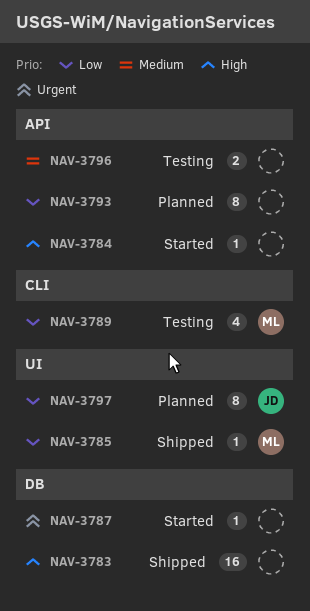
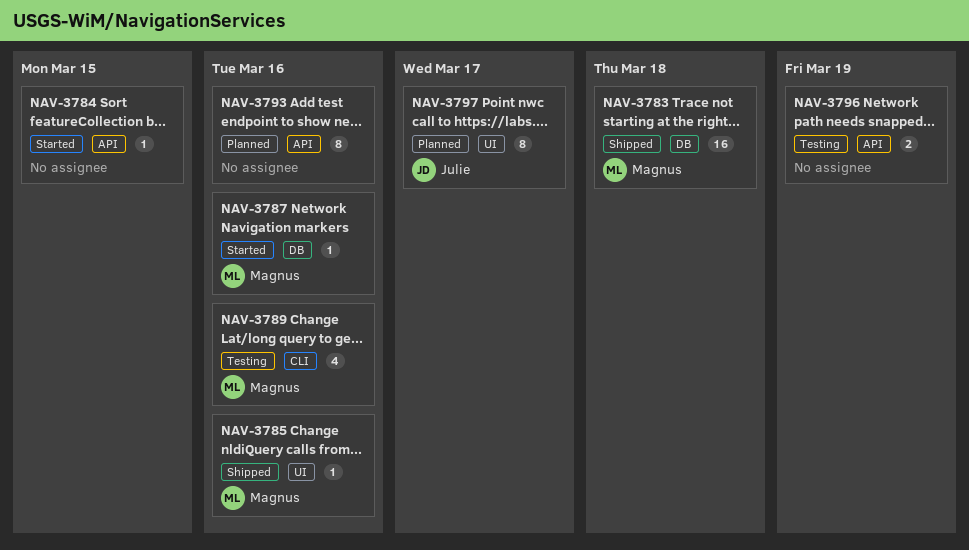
NAV-3783, owner: none -> Magnus
NAV-3787, owner: none -> Magnus

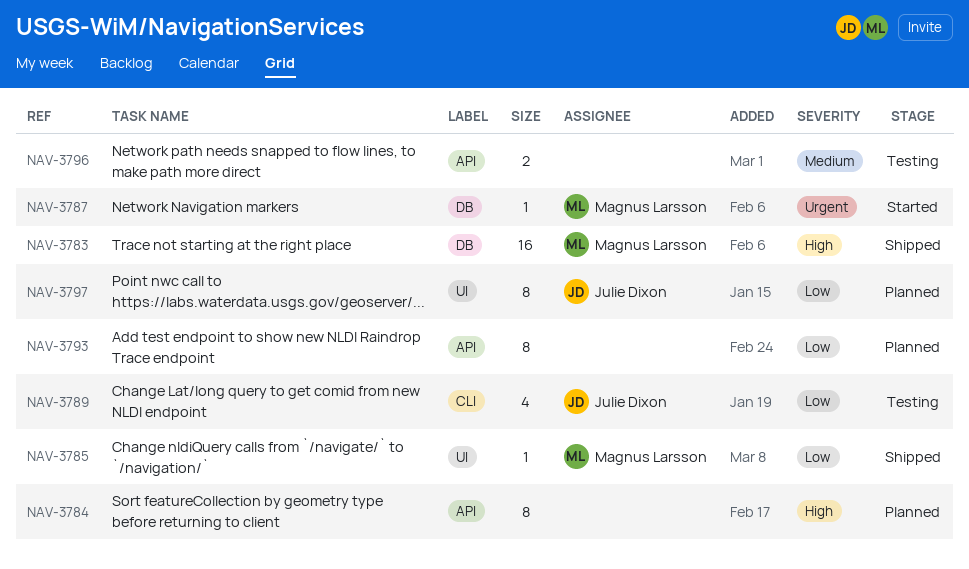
NAV-3784, status: Started -> Planned
NAV-3784, estimate: 1 -> 8
NAV-3789, owner: Magnus Larsson -> Julie Dixon

